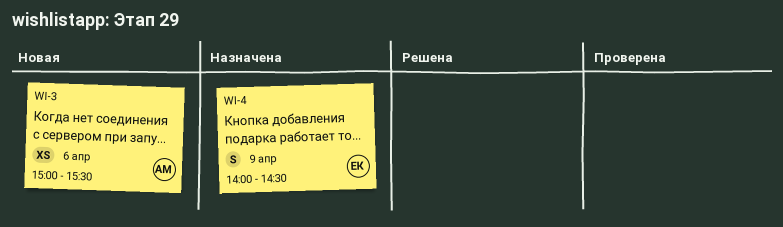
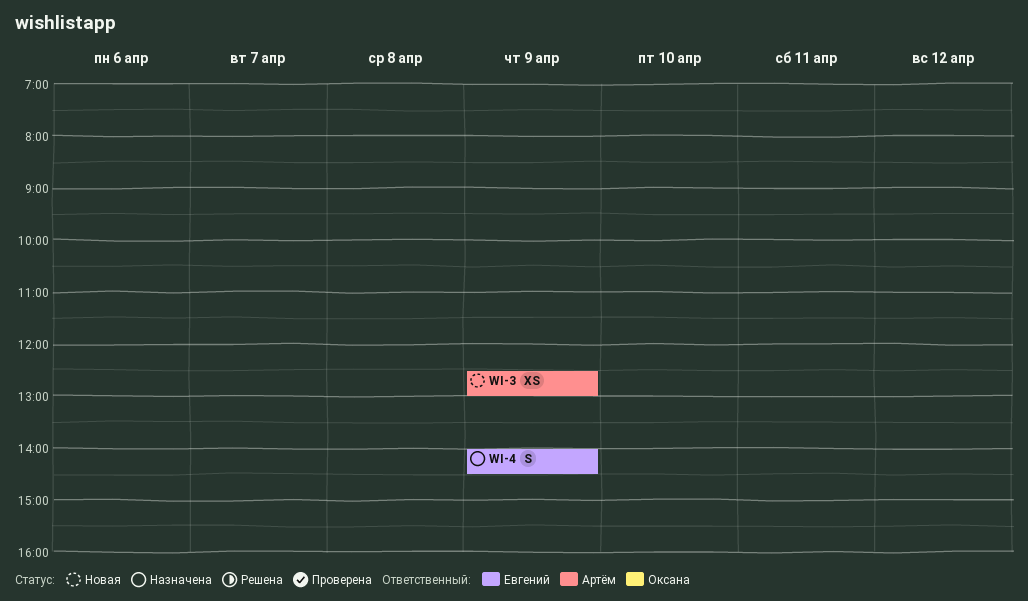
WI-3, day: Apr 6 -> Apr 9
WI-3, begins: 15:00 -> 12:30
WI-3, ends: 15:30 -> 13:00

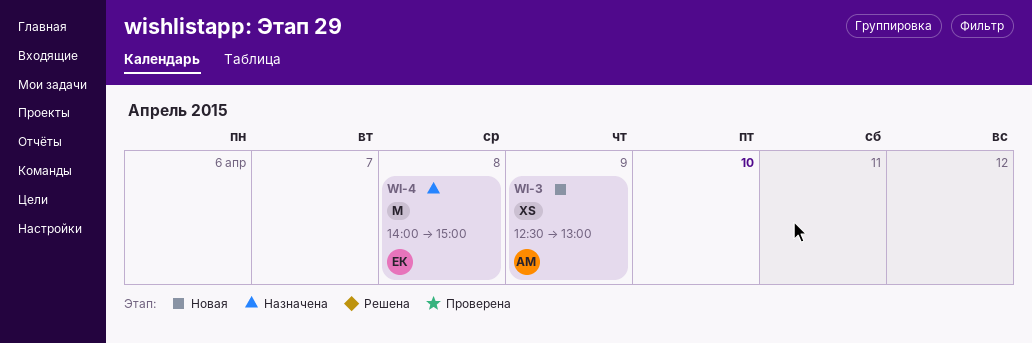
WI-4, estimate: S -> M
WI-4, day: Apr 9 -> Apr 8
WI-4, ends: 14:30 -> 15:00

